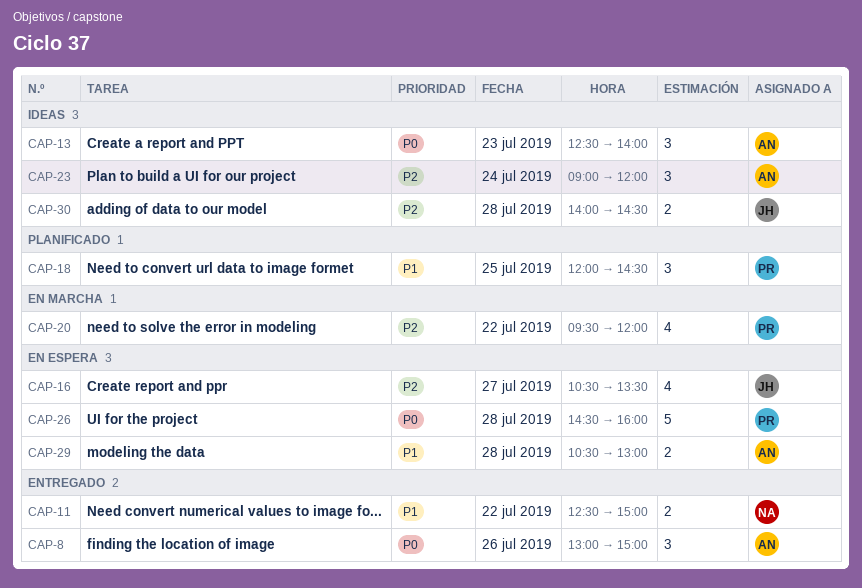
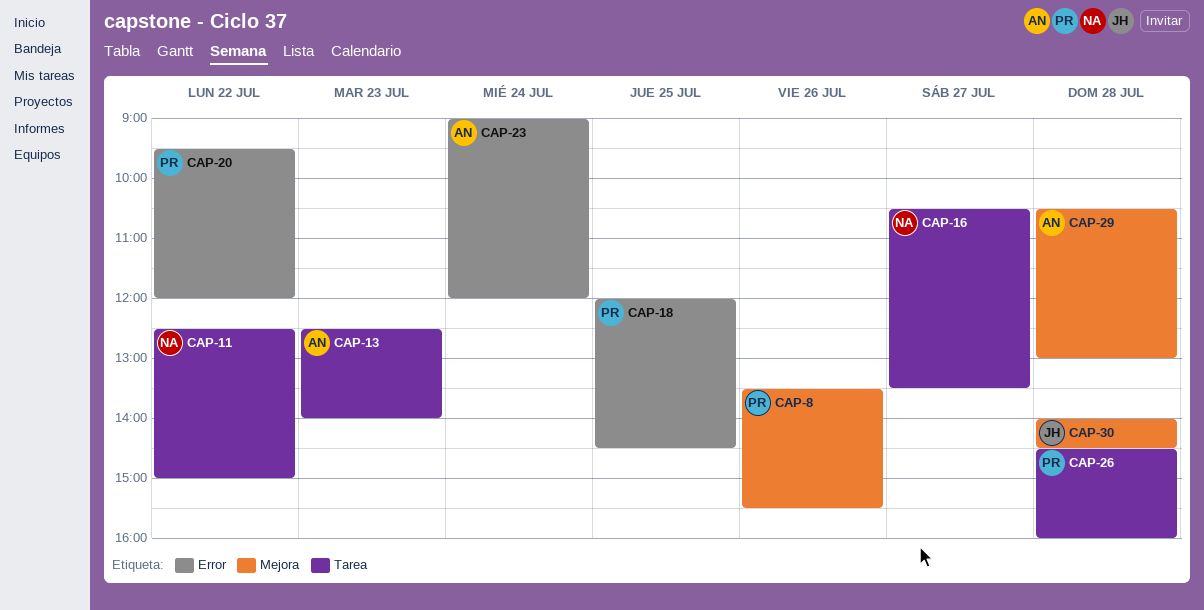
CAP-8, owner: AN -> PR
CAP-8, begins: 13:00 -> 13:30
CAP-8, ends: 15:00 -> 15:30
CAP-16, owner: JH -> NA

